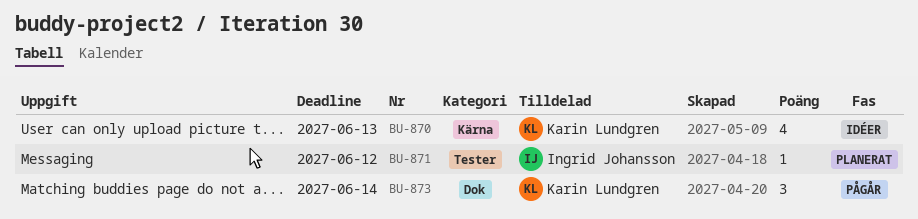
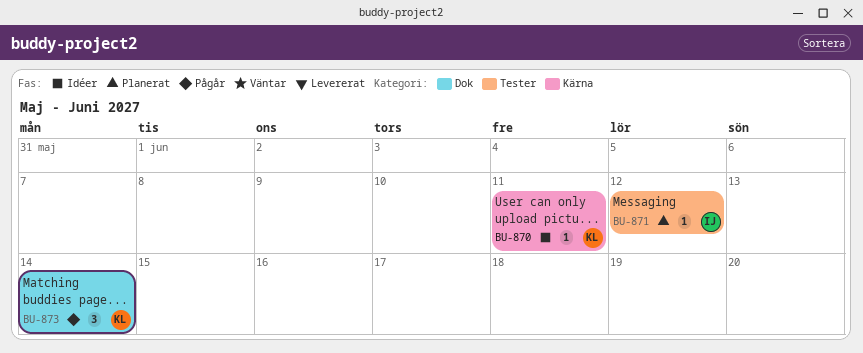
BU-870, estimate: 4 -> 1
BU-870, due: Jun 13 -> Jun 11

